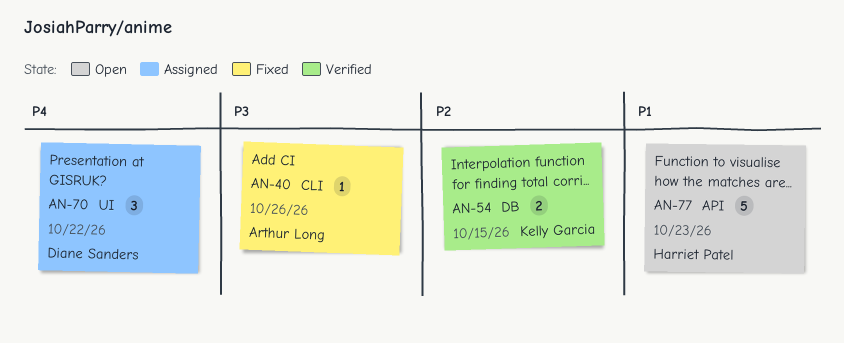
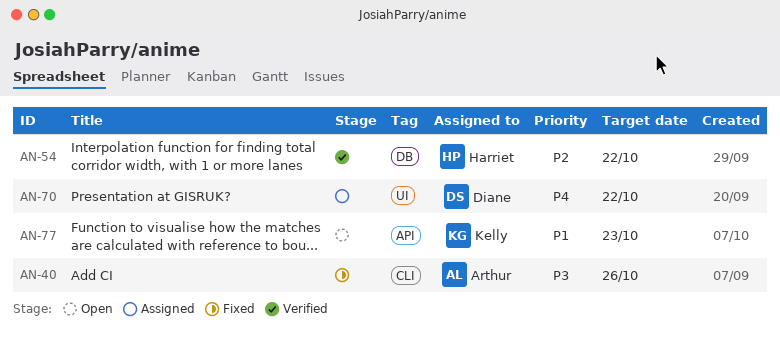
AN-54, owner: Kelly Garcia -> Harriet Patel
AN-54, due: Oct 15 -> Oct 22
AN-77, owner: Harriet Patel -> Kelly Garcia

